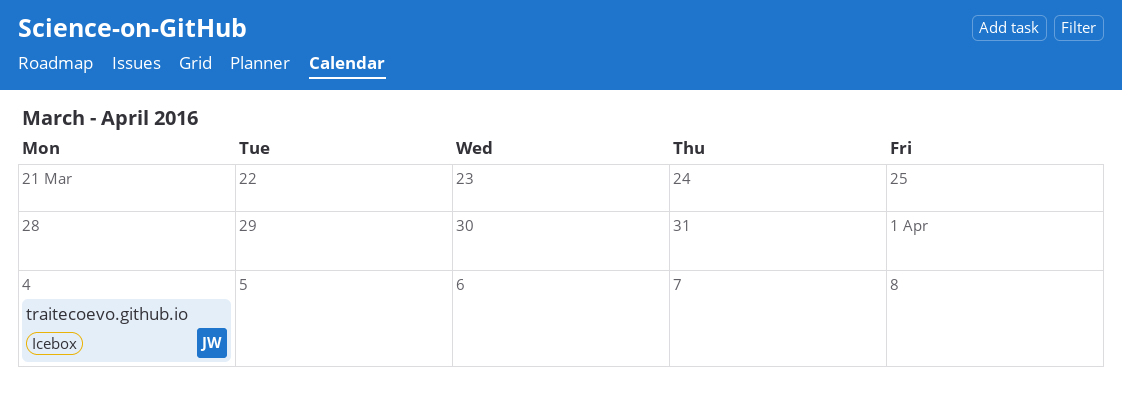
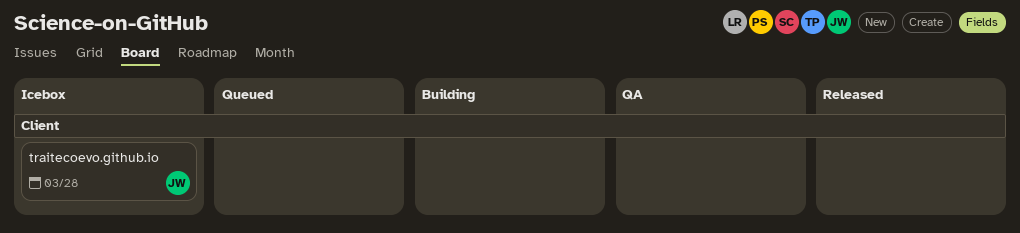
traitecoevo.github.io, due: Apr 4 -> Mar 28

